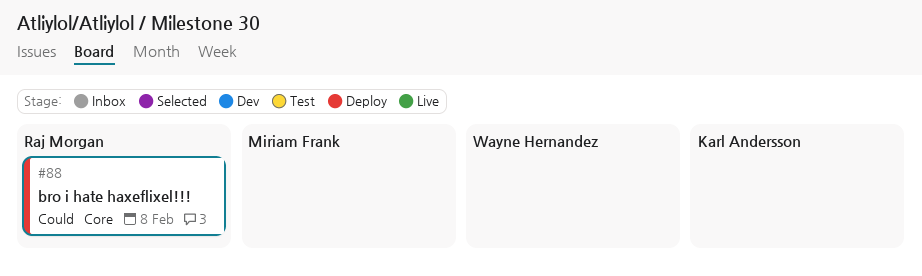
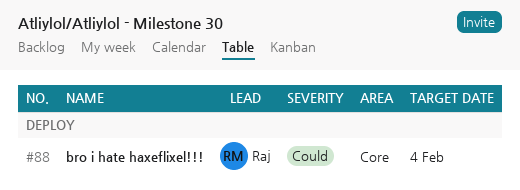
#88, due: Feb 8 -> Feb 4

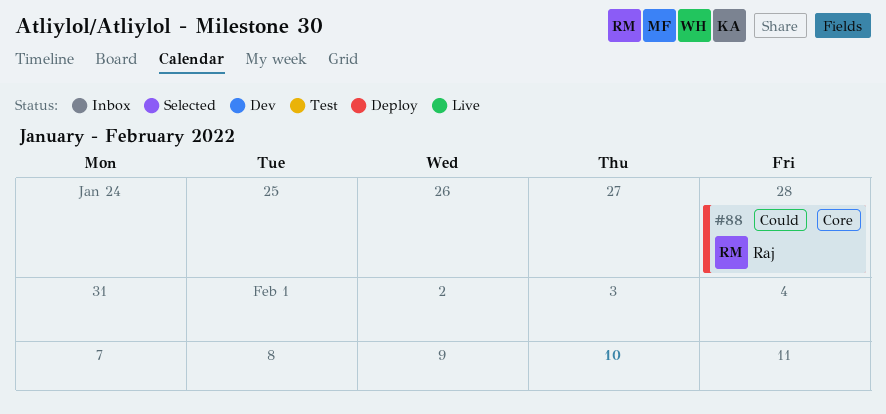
#88, due: Feb 4 -> Jan 28

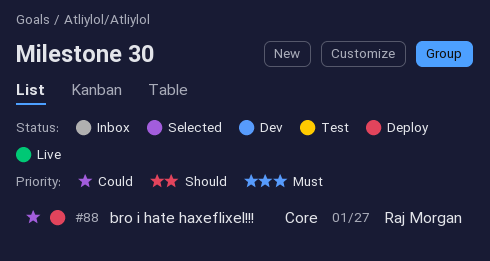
#88, due: Jan 28 -> Jan 27

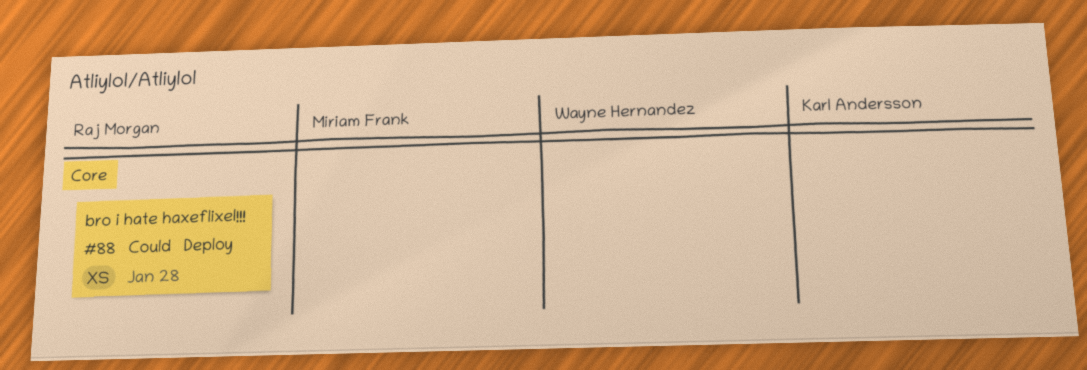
#88, due: Jan 27 -> Jan 28

